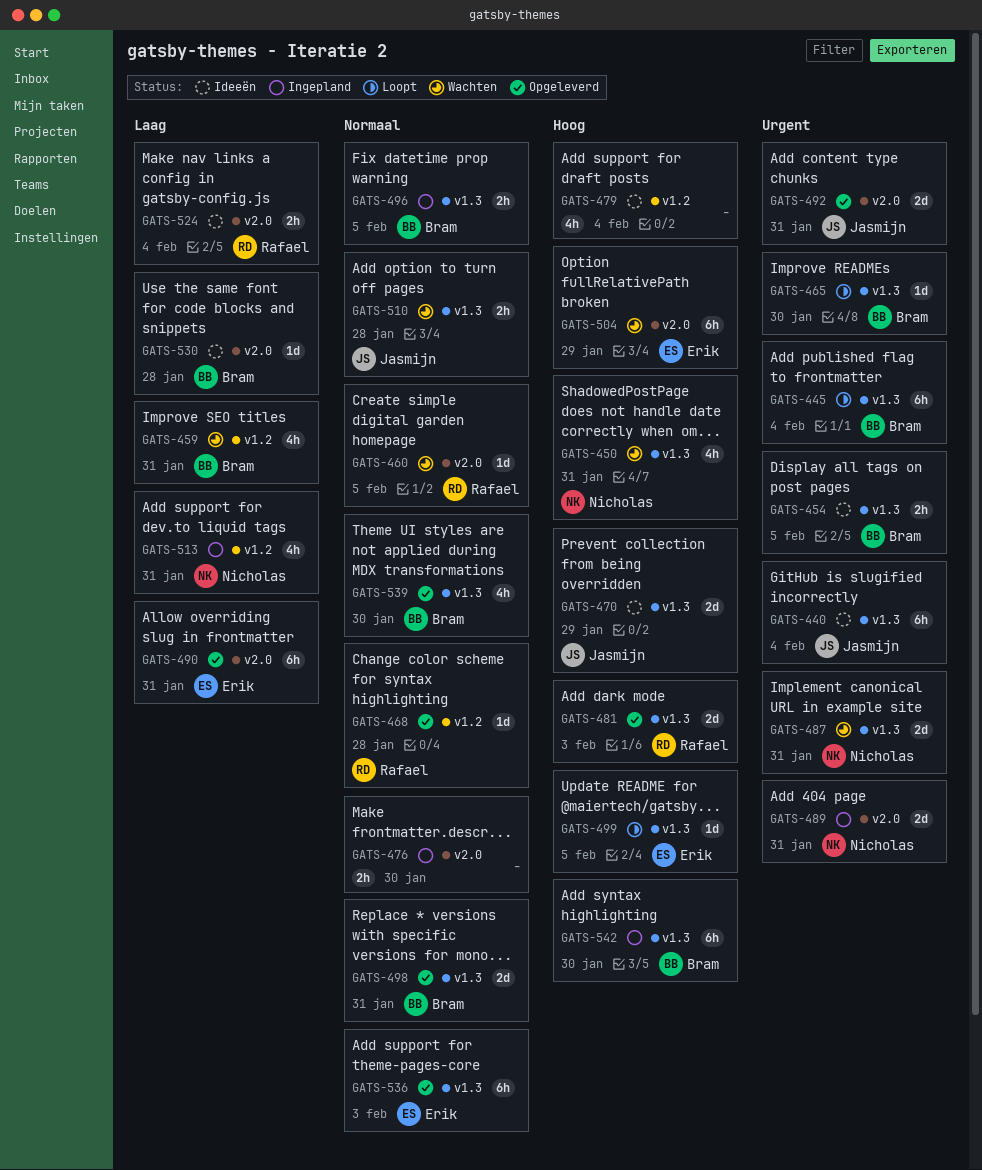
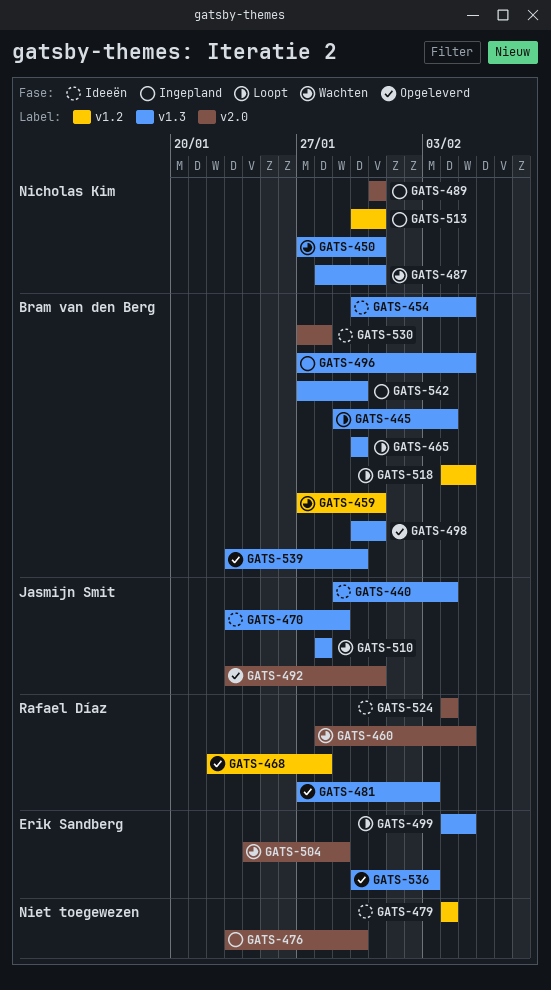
GATS-490: present -> none
GATS-518: none -> present

